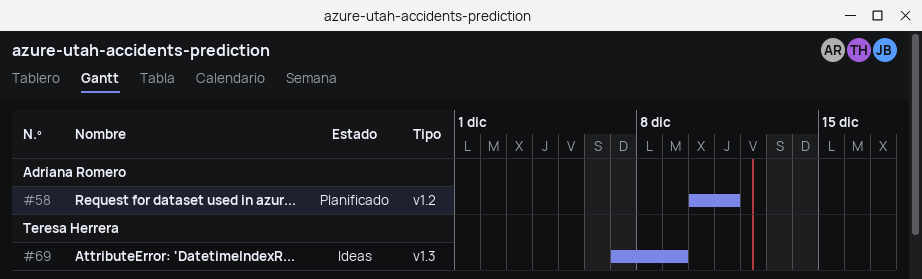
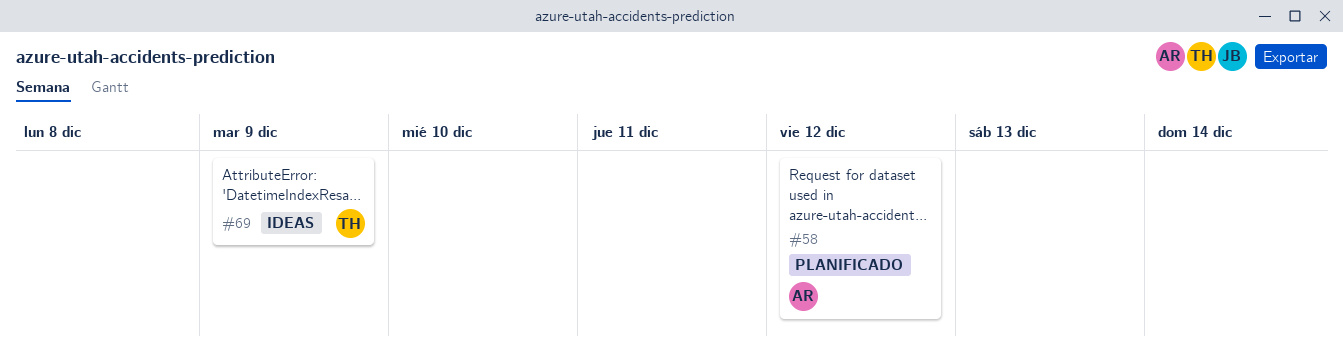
#58, due: Dec 11 -> Dec 12

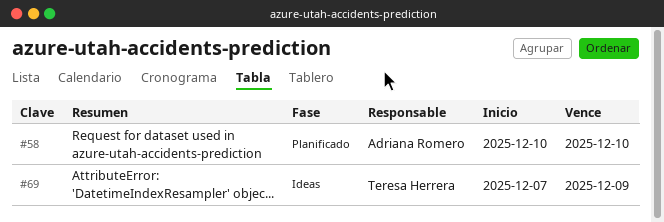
#58, due: Dec 12 -> Dec 10

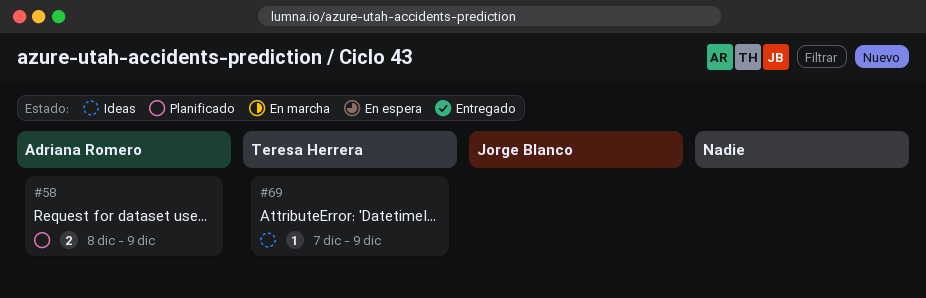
#58, start: Dec 10 -> Dec 8
#58, due: Dec 10 -> Dec 9

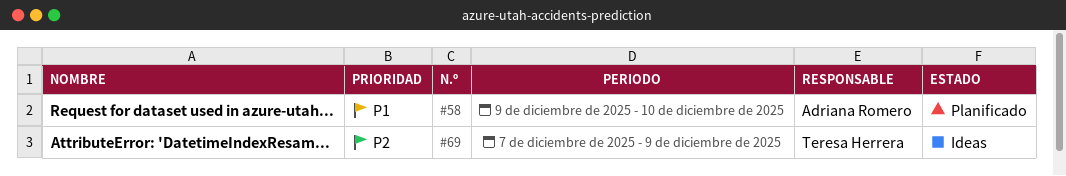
#58, start: Dec 8 -> Dec 9
#58, due: Dec 9 -> Dec 10

